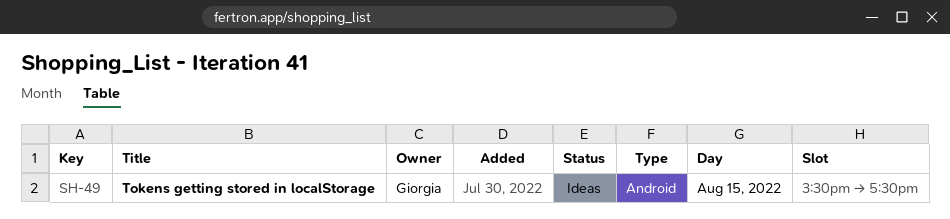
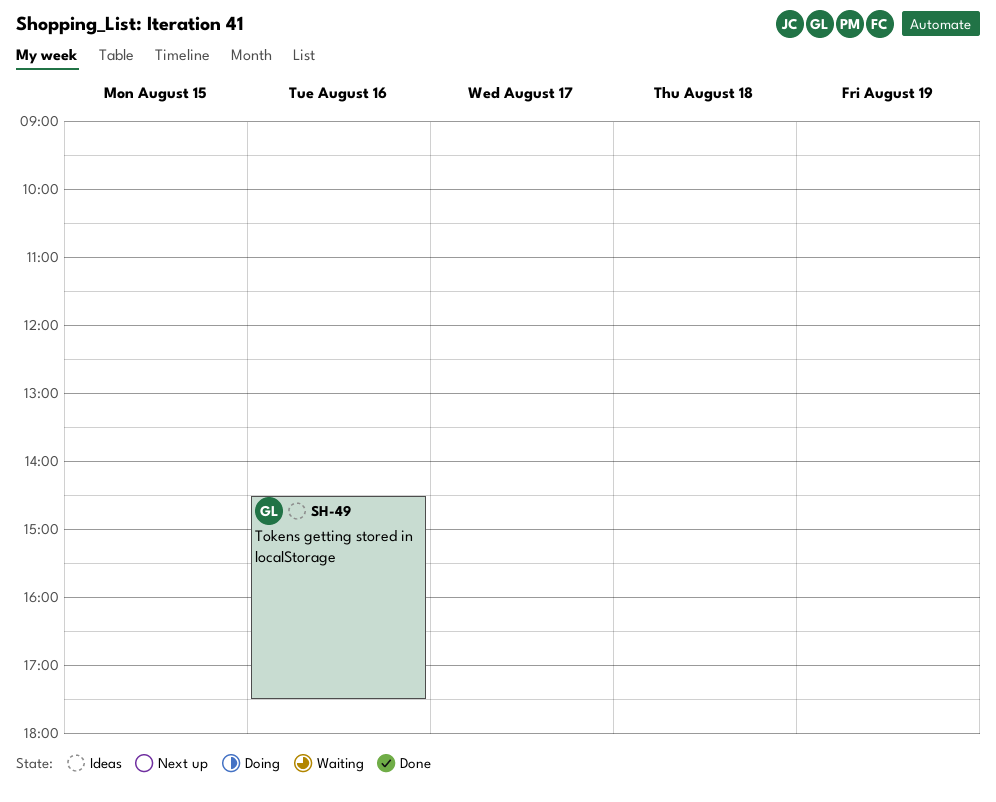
SH-49, day: Aug 15 -> Aug 16
SH-49, begins: 15:30 -> 14:30

